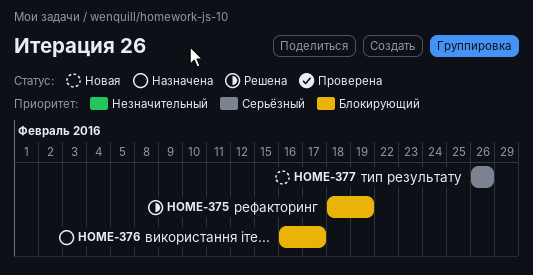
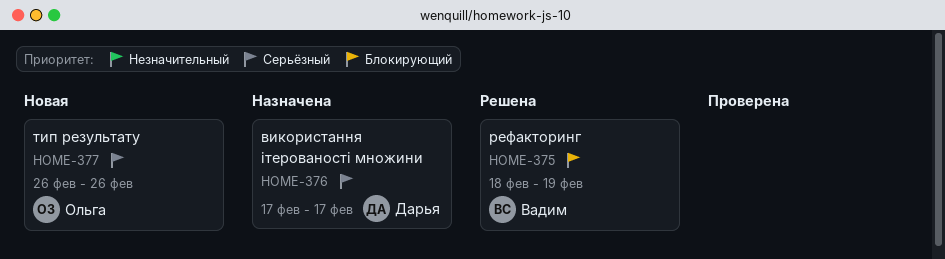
HOME-376, priority: Блокирующий -> Серьёзный
HOME-376, start: Feb 16 -> Feb 17

